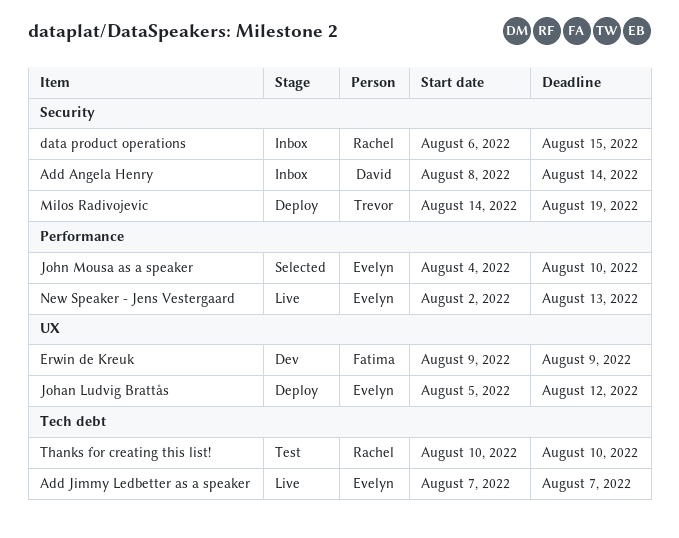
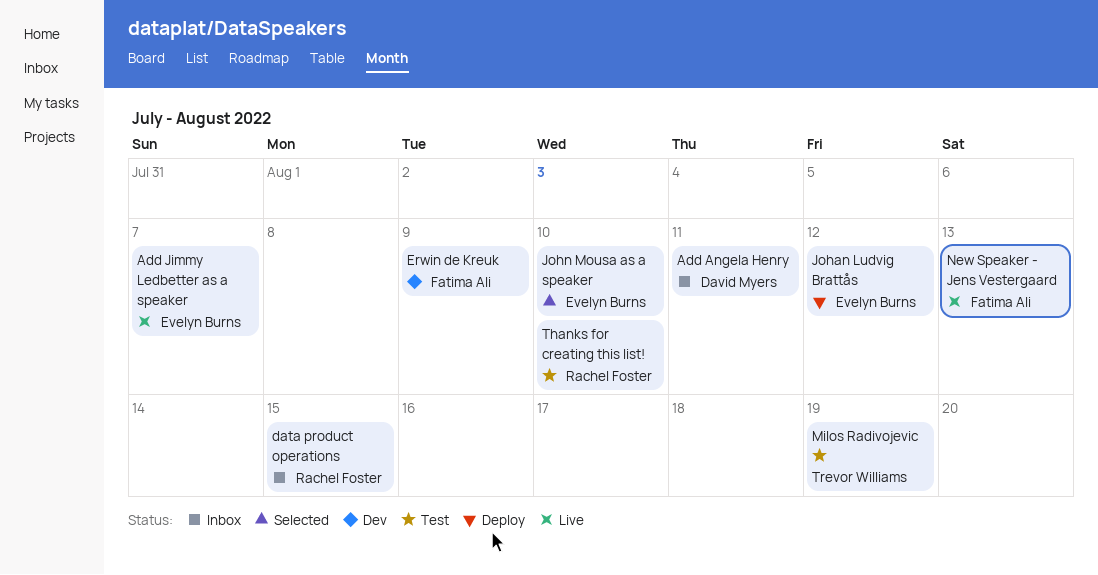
Add Angela Henry, due: Aug 14 -> Aug 11
Milos Radivojevic, status: Deploy -> Test
New Speaker - Jens Vestergaard, owner: Evelyn Burns -> Fatima Ali

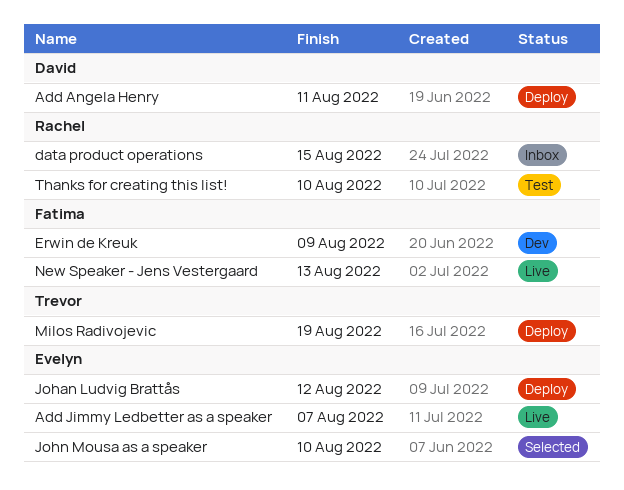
Add Angela Henry, status: Inbox -> Deploy
Milos Radivojevic, status: Test -> Deploy

